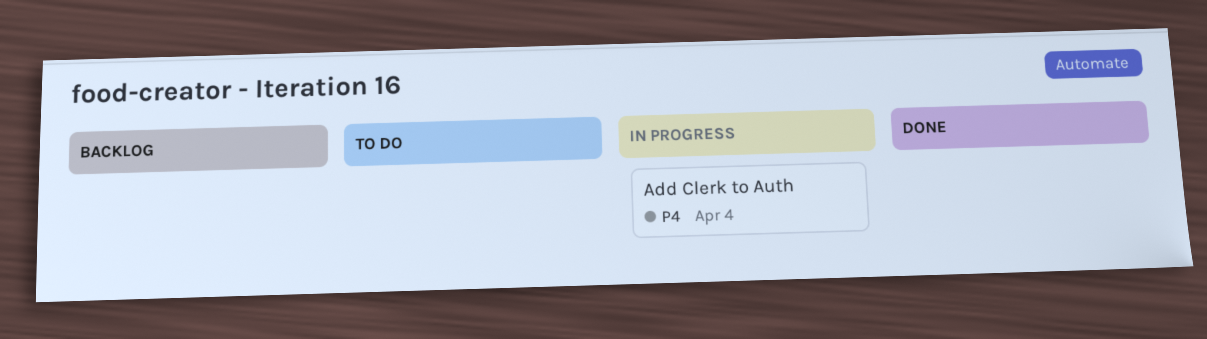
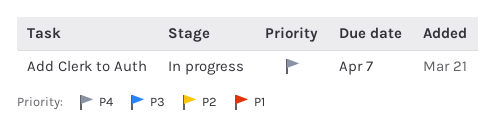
Add Clerk to Auth, due: Apr 4 -> Apr 7

